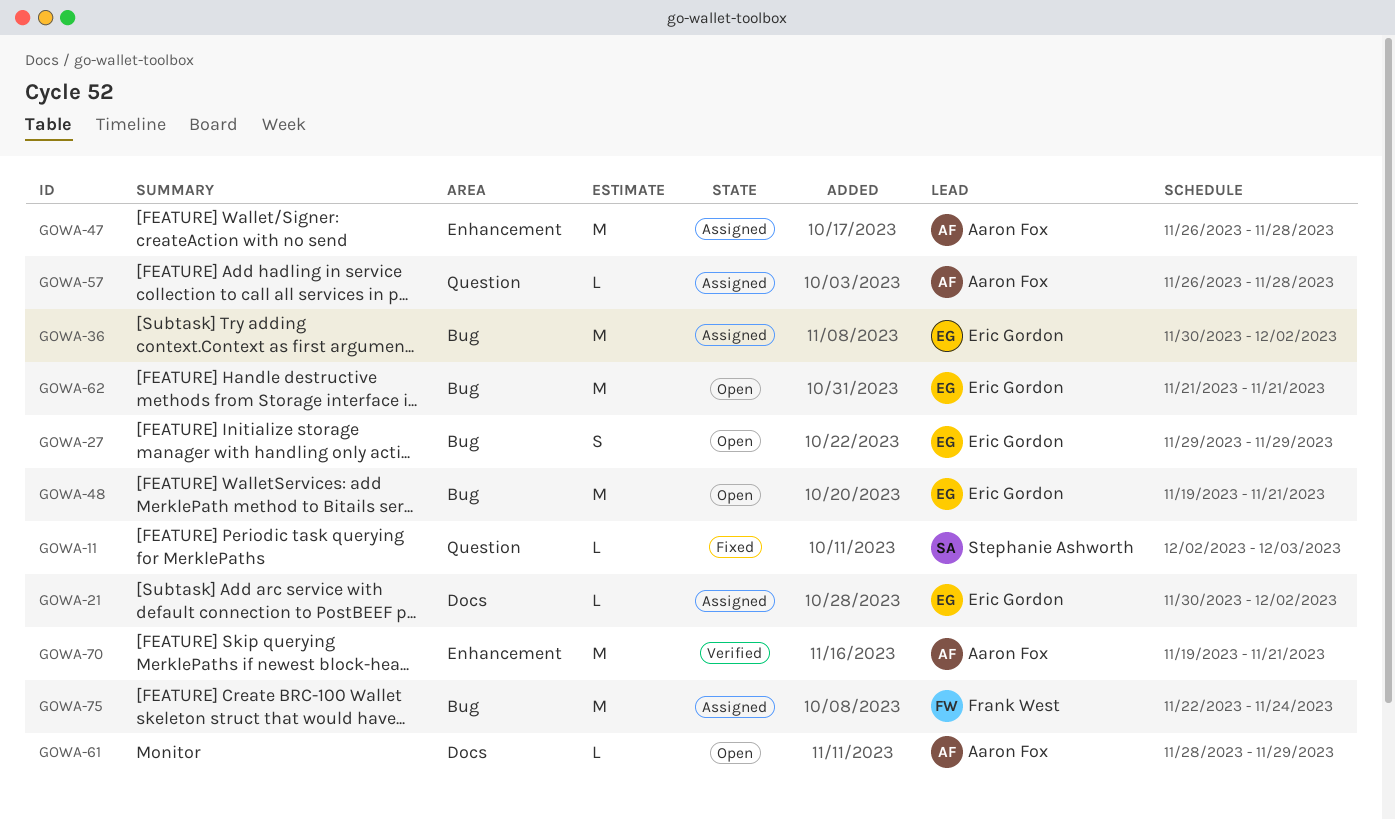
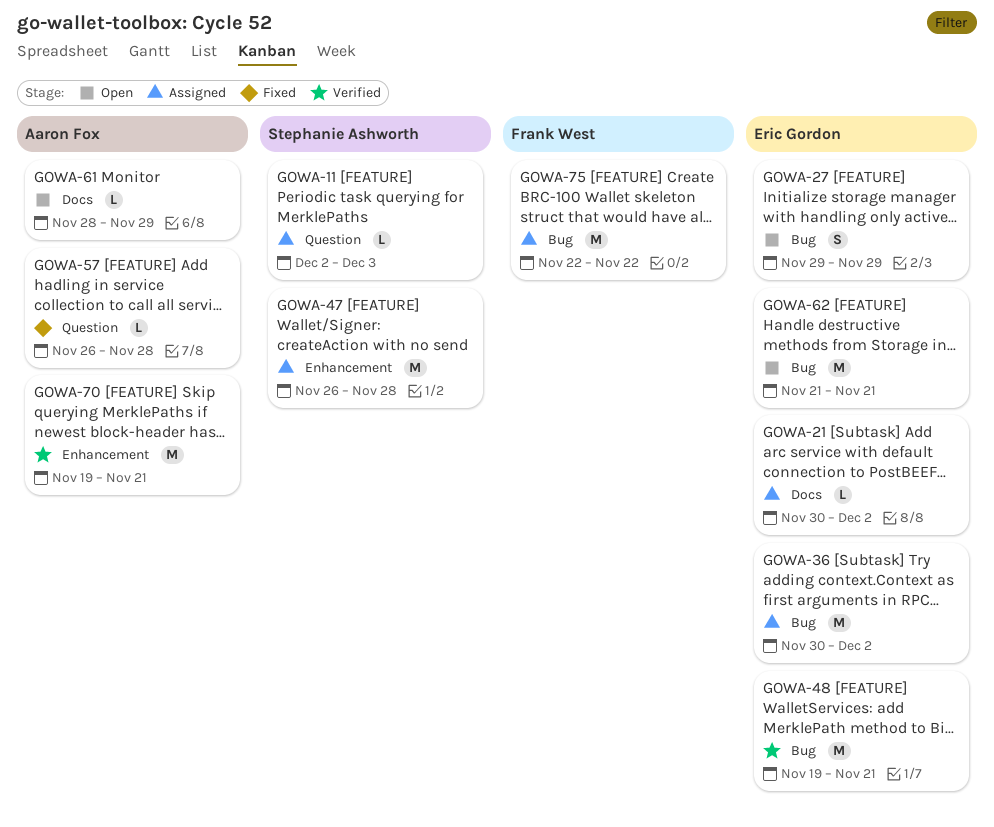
GOWA-11, status: Fixed -> Assigned
GOWA-47, owner: Aaron Fox -> Stephanie Ashworth
GOWA-48, status: Open -> Verified
GOWA-57, status: Assigned -> Fixed
GOWA-75, due: Nov 24 -> Nov 22

